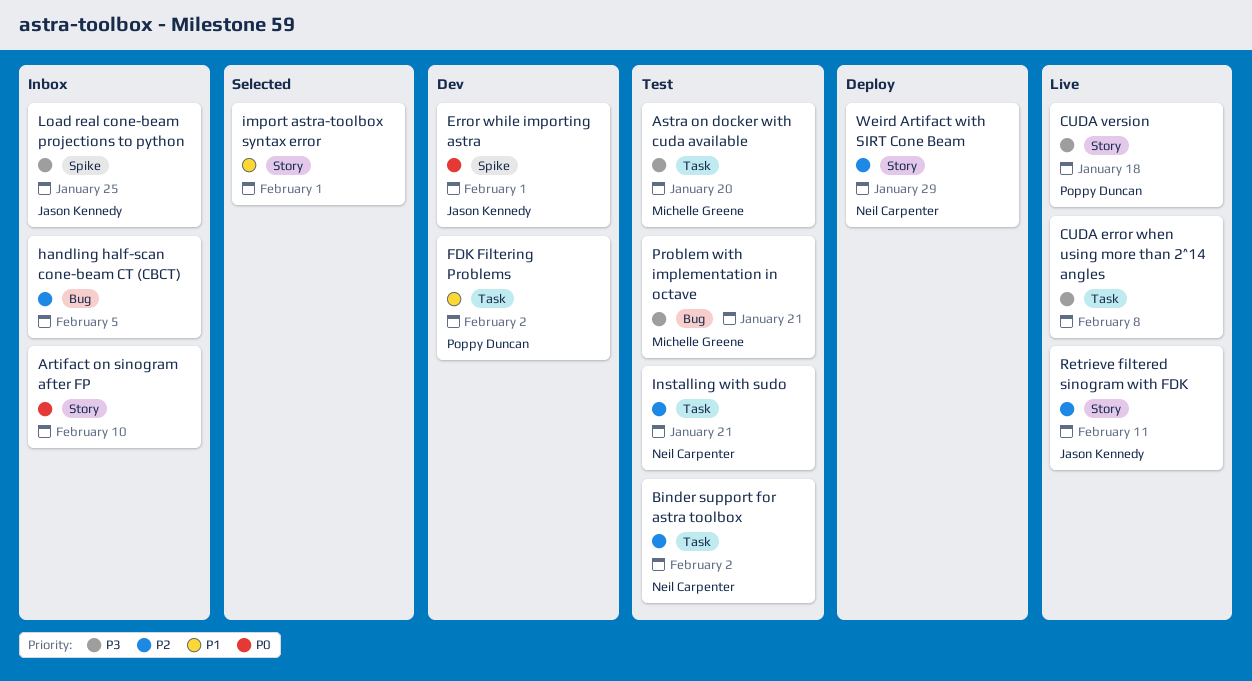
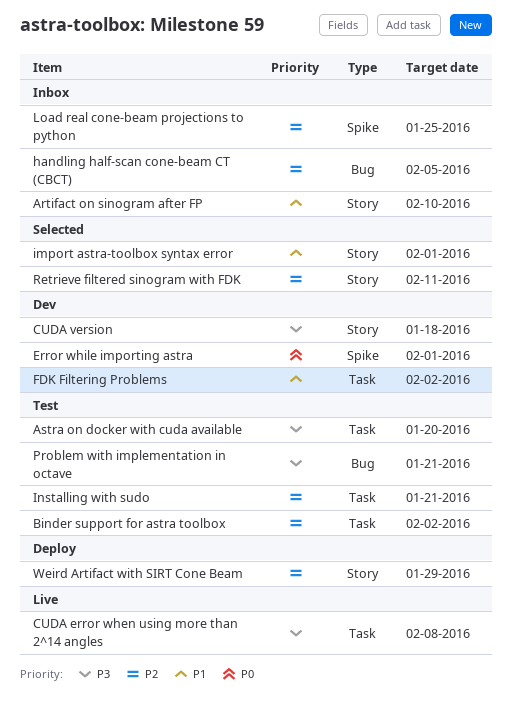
Artifact on sinogram after FP, priority: P0 -> P1
CUDA version, status: Live -> Dev
Load real cone-beam projections to python, priority: P3 -> P2
Retrieve filtered sinogram with FDK, status: Live -> Selected

